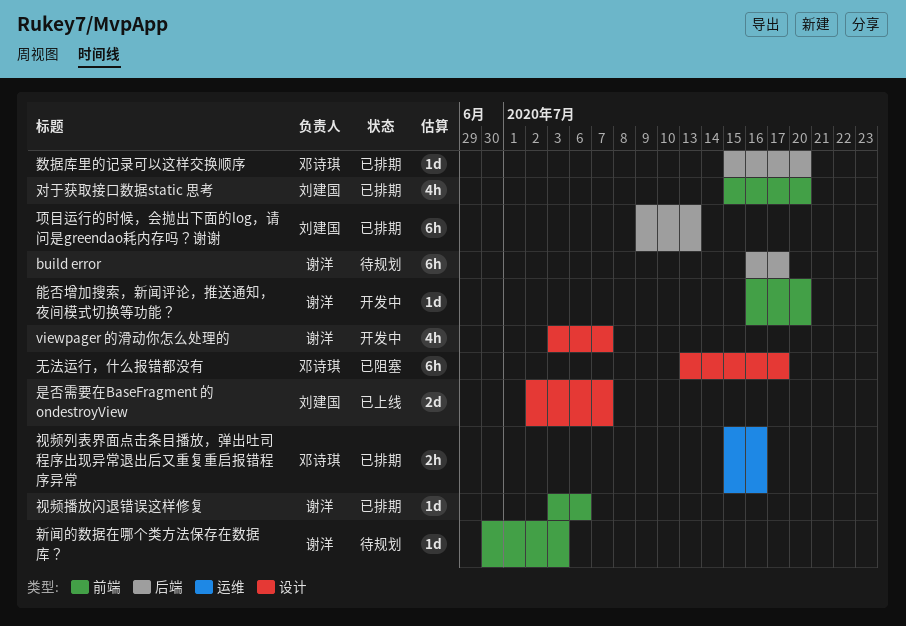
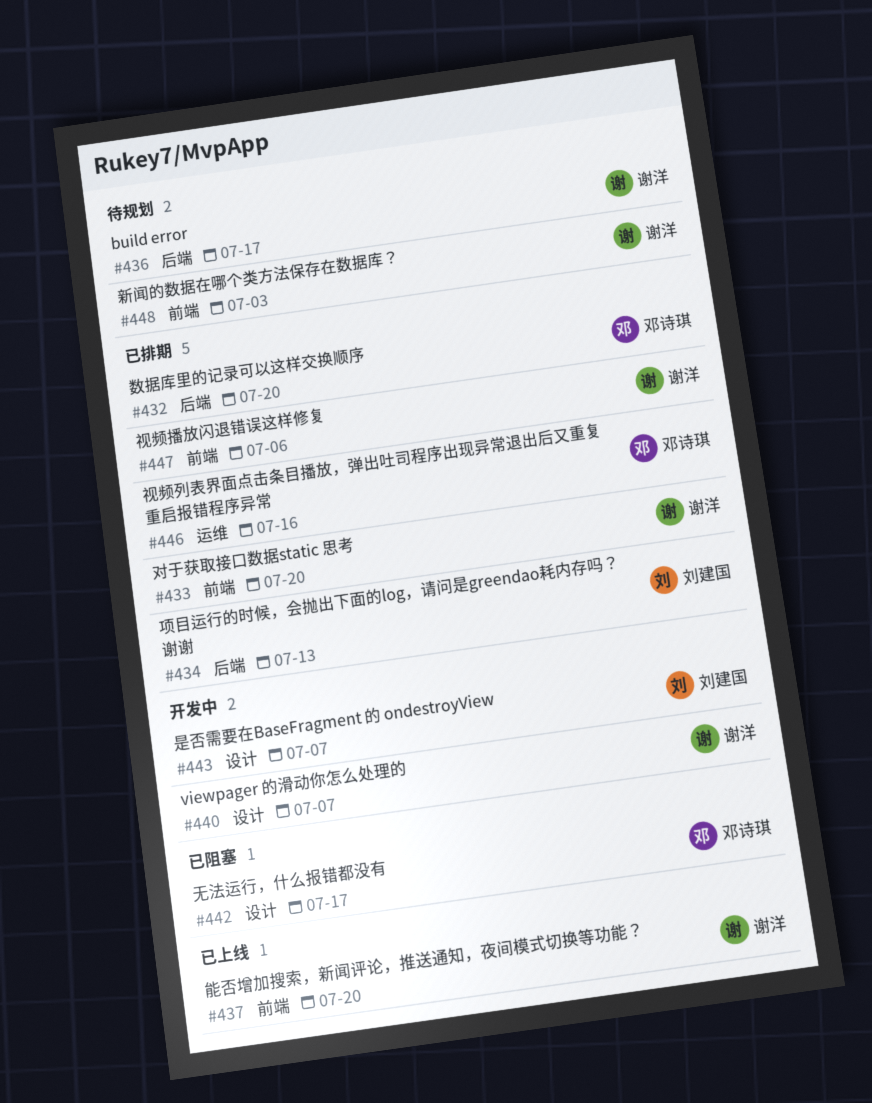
对于获取接口数据static 思考, owner: 刘建国 -> 谢洋
是否需要在BaseFragment 的 ondestroyView, status: 已上线 -> 开发中
能否增加搜索，新闻评论，推送通知，夜间模式切换等功能？, status: 开发中 -> 已上线

